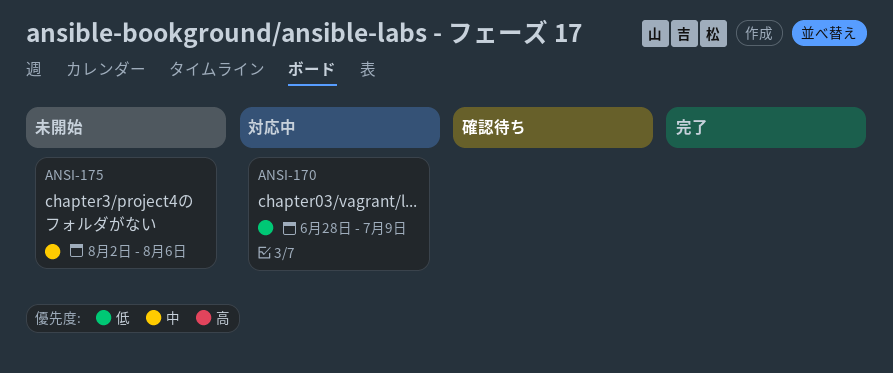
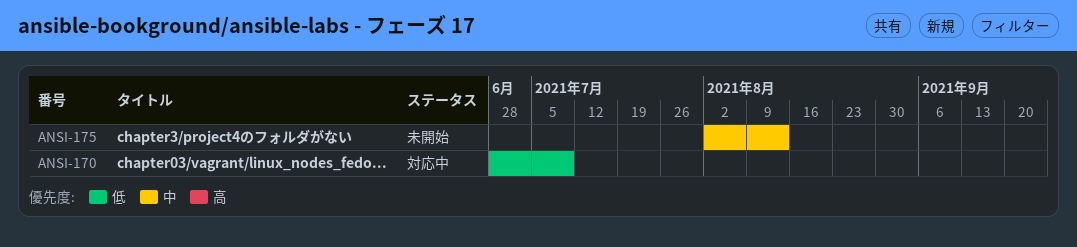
ANSI-175, due: Aug 6 -> Aug 13

